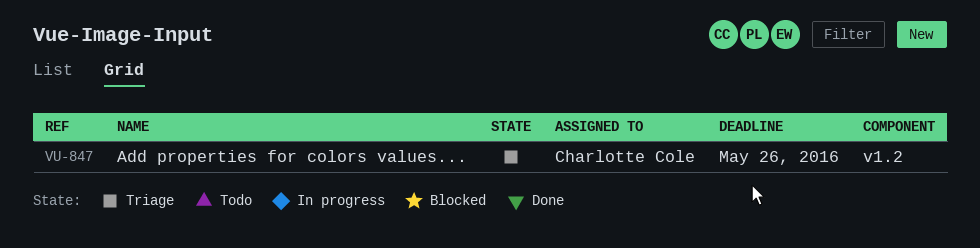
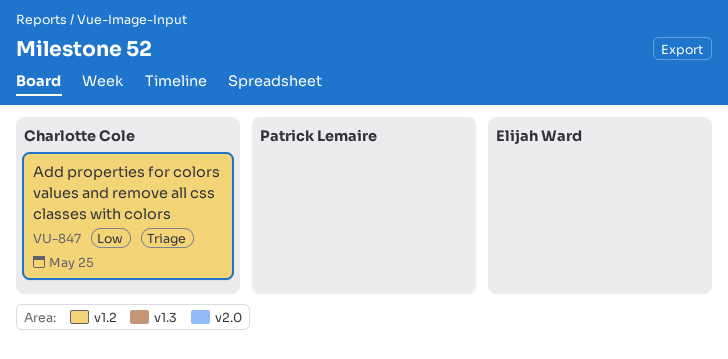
VU-847, due: May 26 -> May 25

